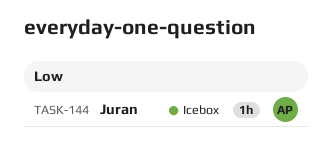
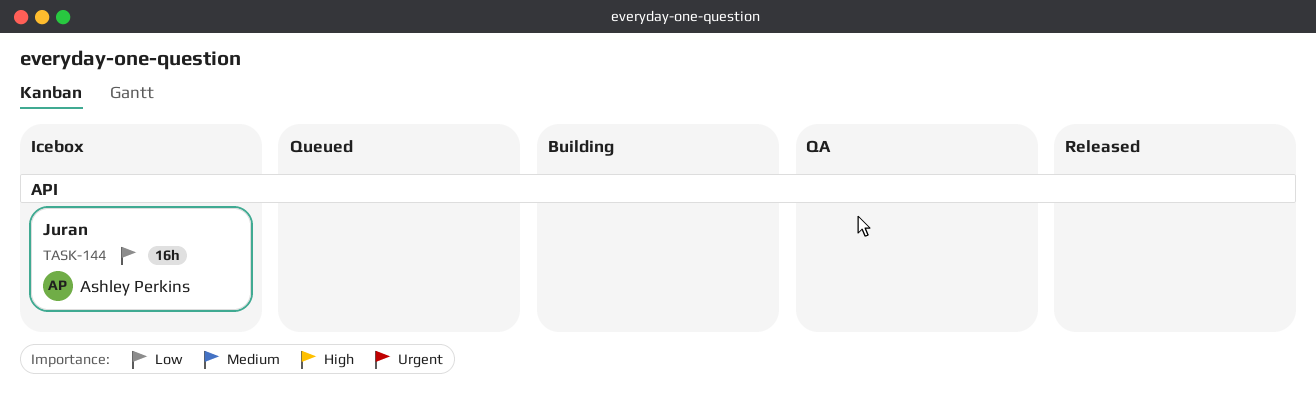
TASK-144, estimate: 1h -> 16h

